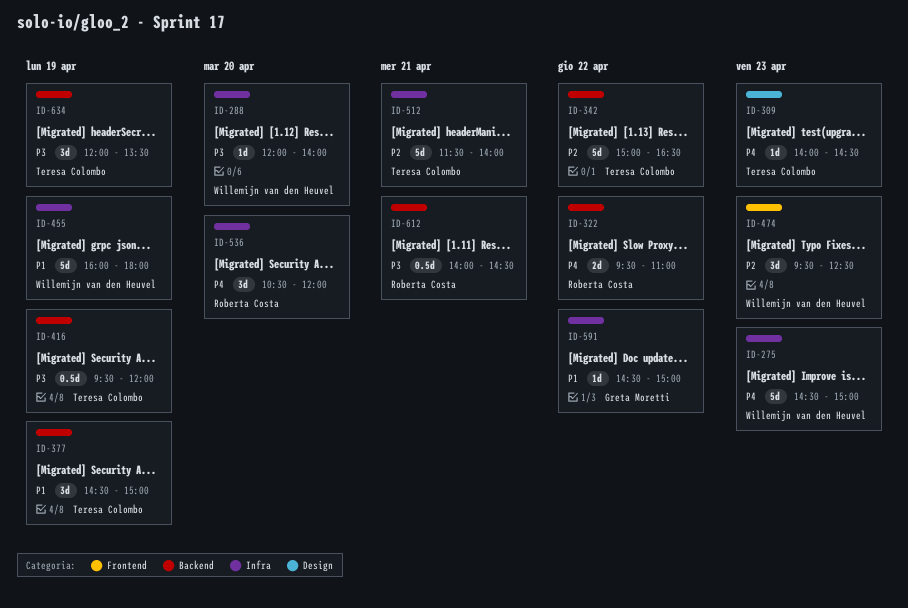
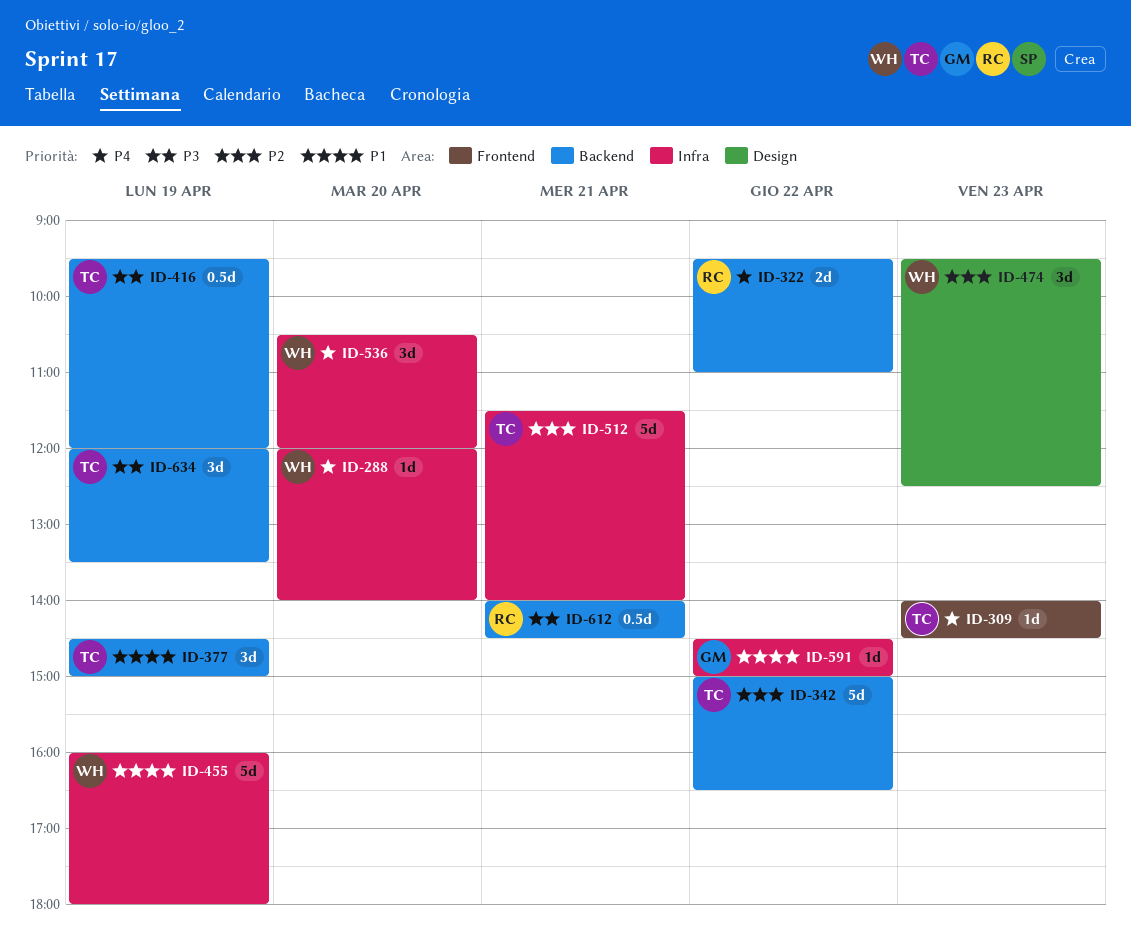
ID-275: present -> none
ID-288, priority: P3 -> P4
ID-309, label: Design -> Frontend
ID-474, label: Frontend -> Design
ID-536, owner: Roberta Costa -> Willemijn van den Heuvel

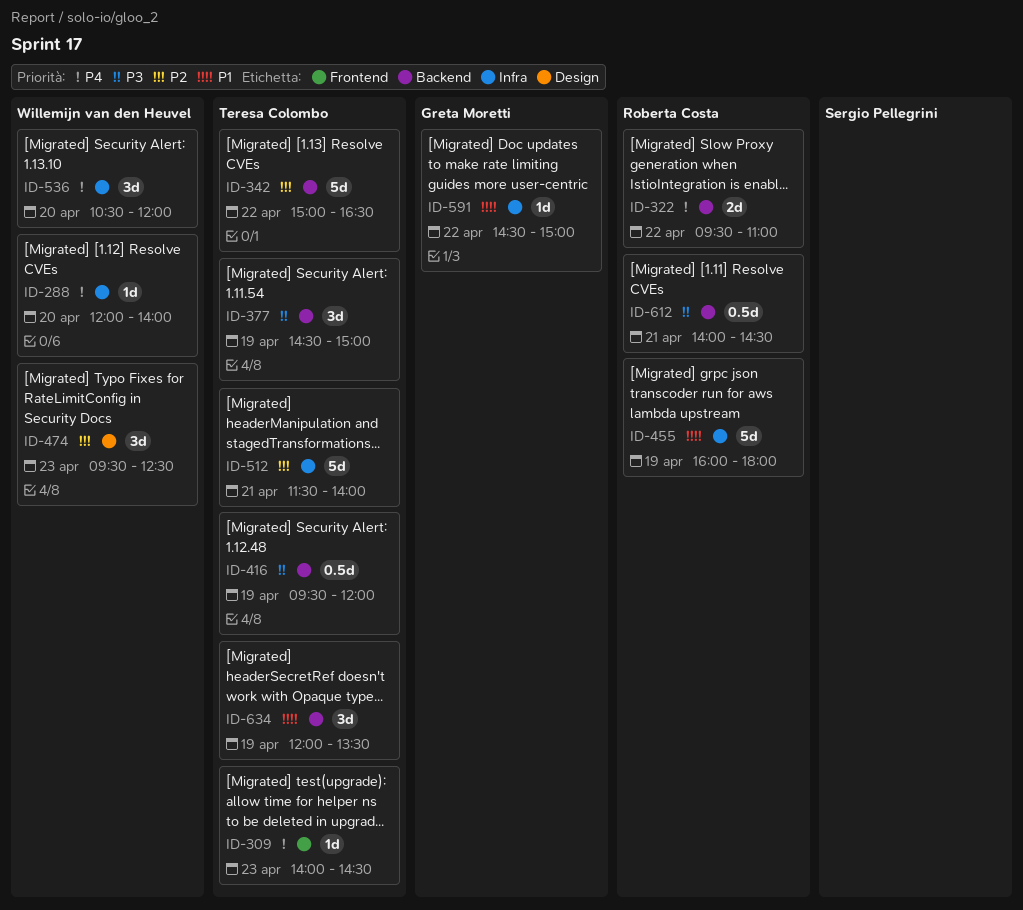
ID-377, priority: P1 -> P3
ID-455, owner: Willemijn van den Heuvel -> Roberta Costa
ID-634, priority: P3 -> P1

